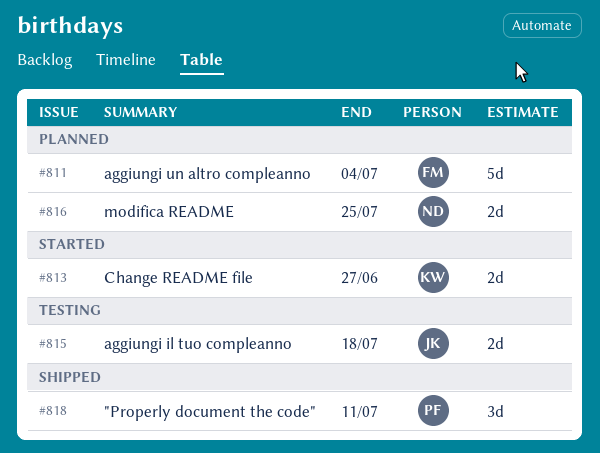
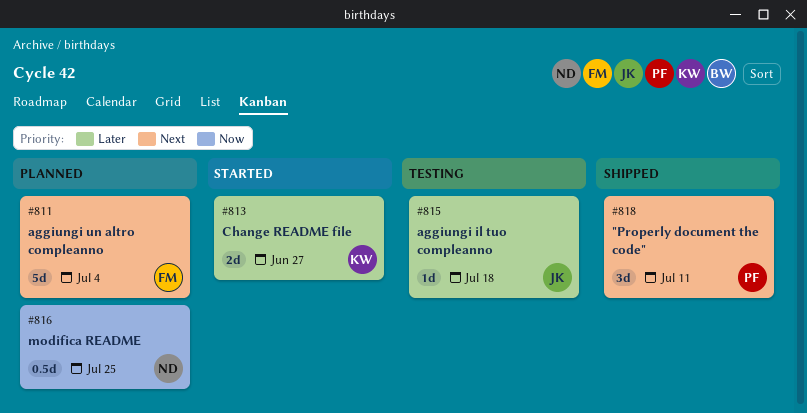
#815, estimate: 2d -> 1d
#816, estimate: 2d -> 0.5d

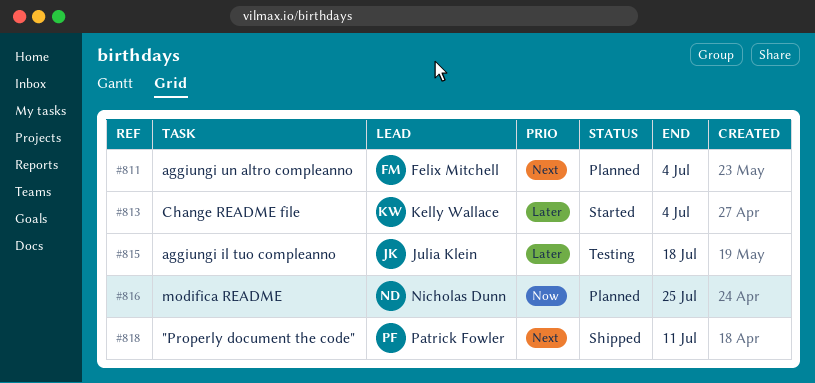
#813, due: Jun 27 -> Jul 4

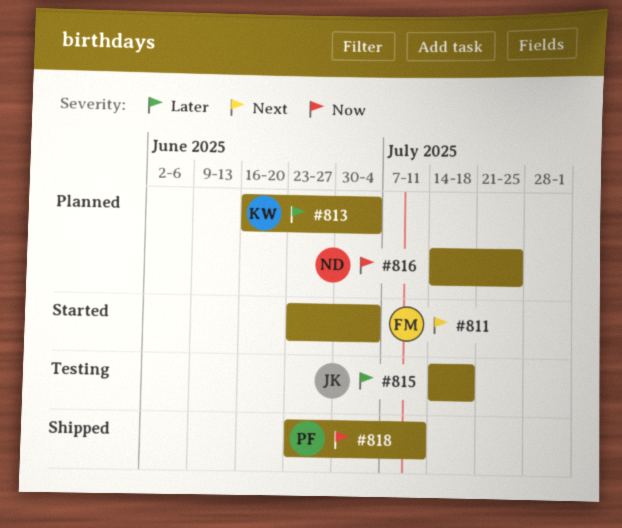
#811, status: Planned -> Started
#813, status: Started -> Planned
#818, priority: Next -> Now

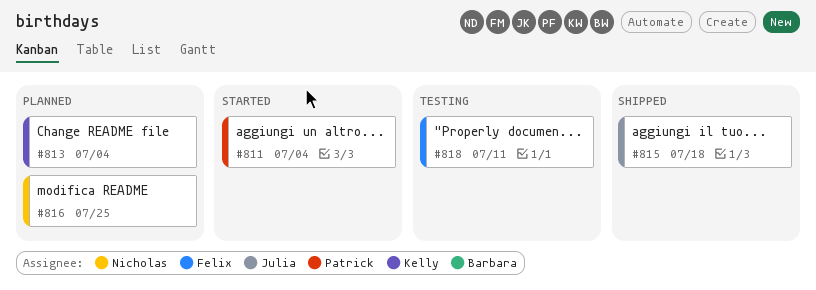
#811, owner: Felix -> Patrick
#815, status: Testing -> Shipped
#818, status: Shipped -> Testing
#818, owner: Patrick -> Felix

